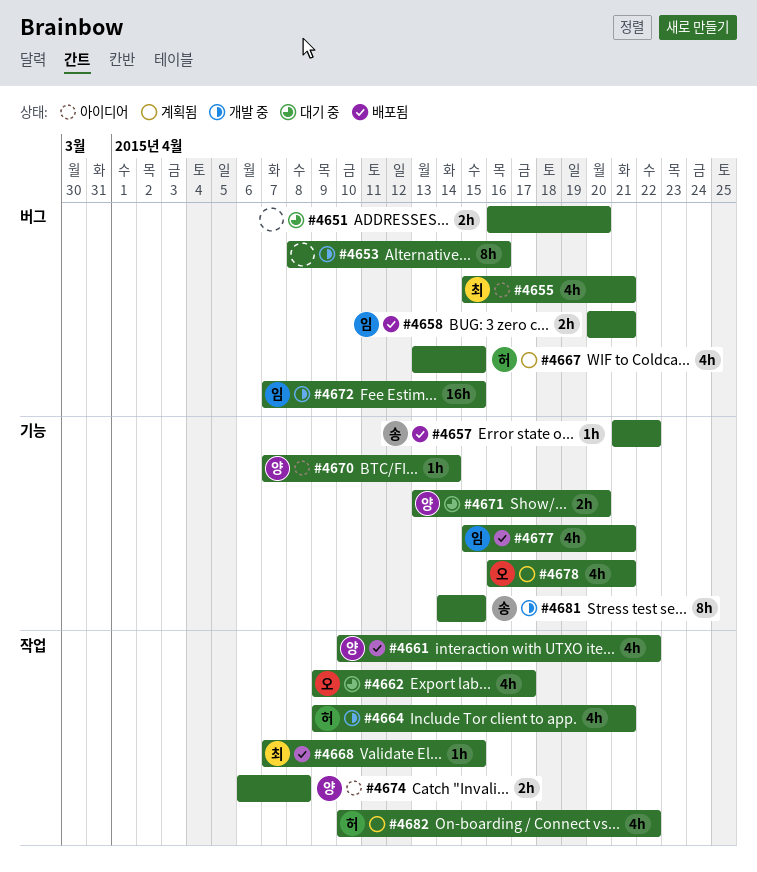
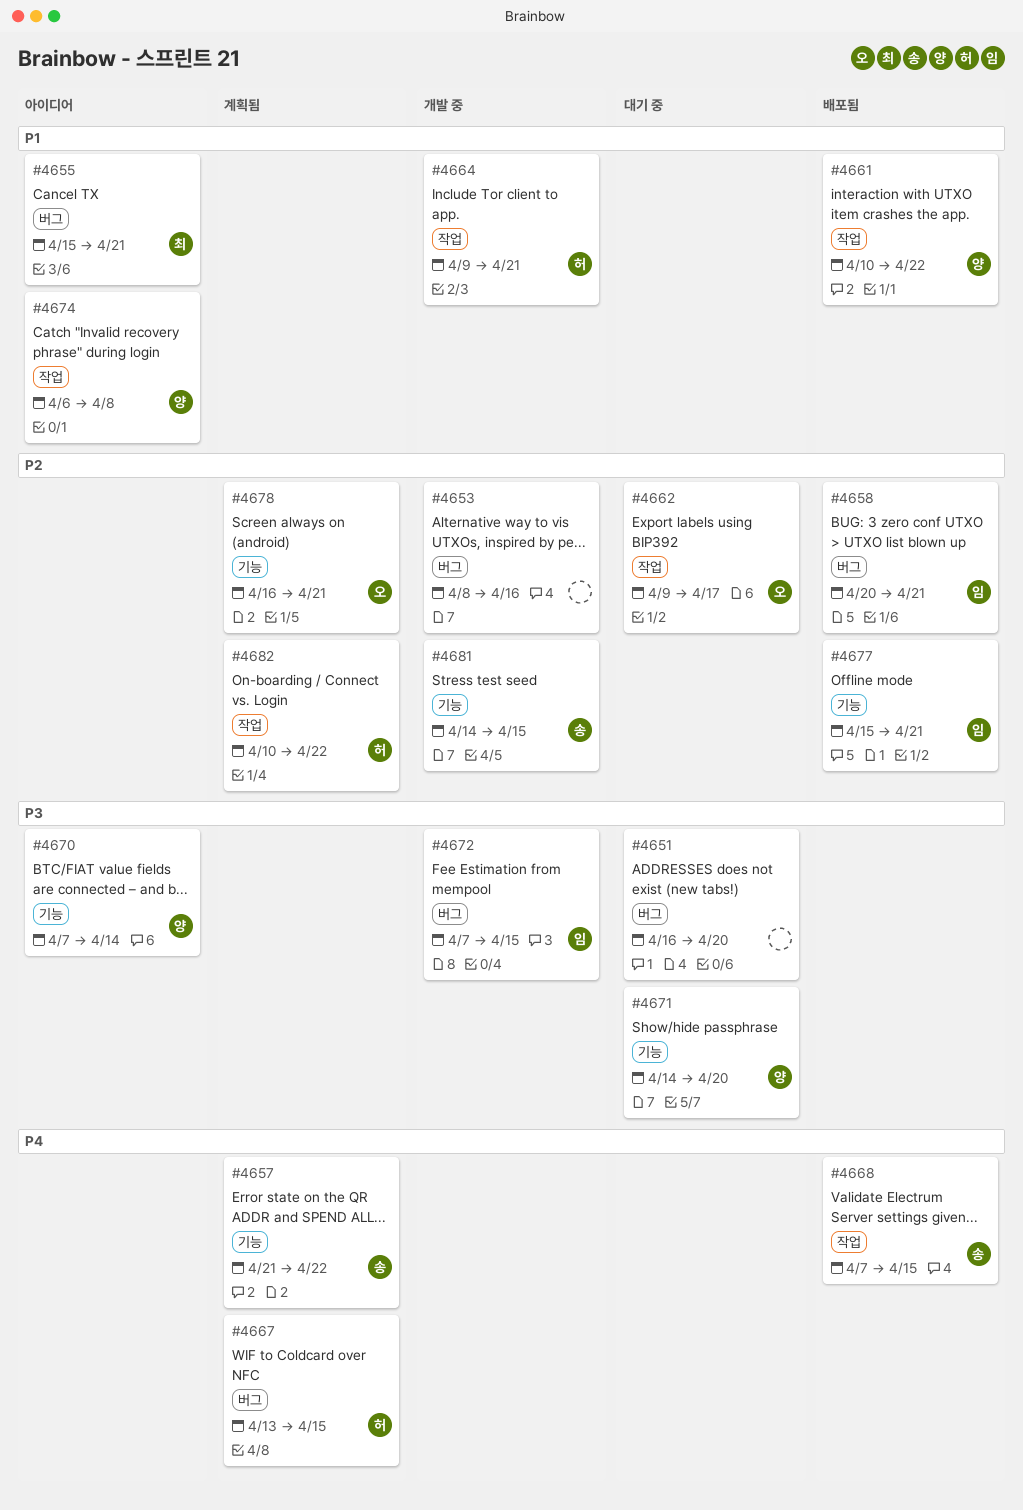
#4657, status: 배포됨 -> 계획됨
#4668, owner: 최 -> 송
#4671, start: Apr 13 -> Apr 14

